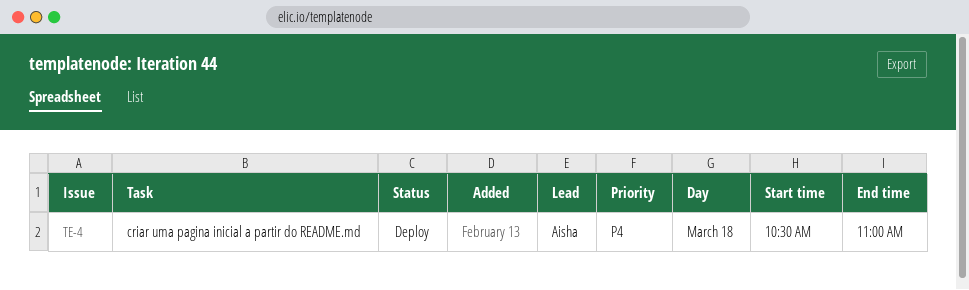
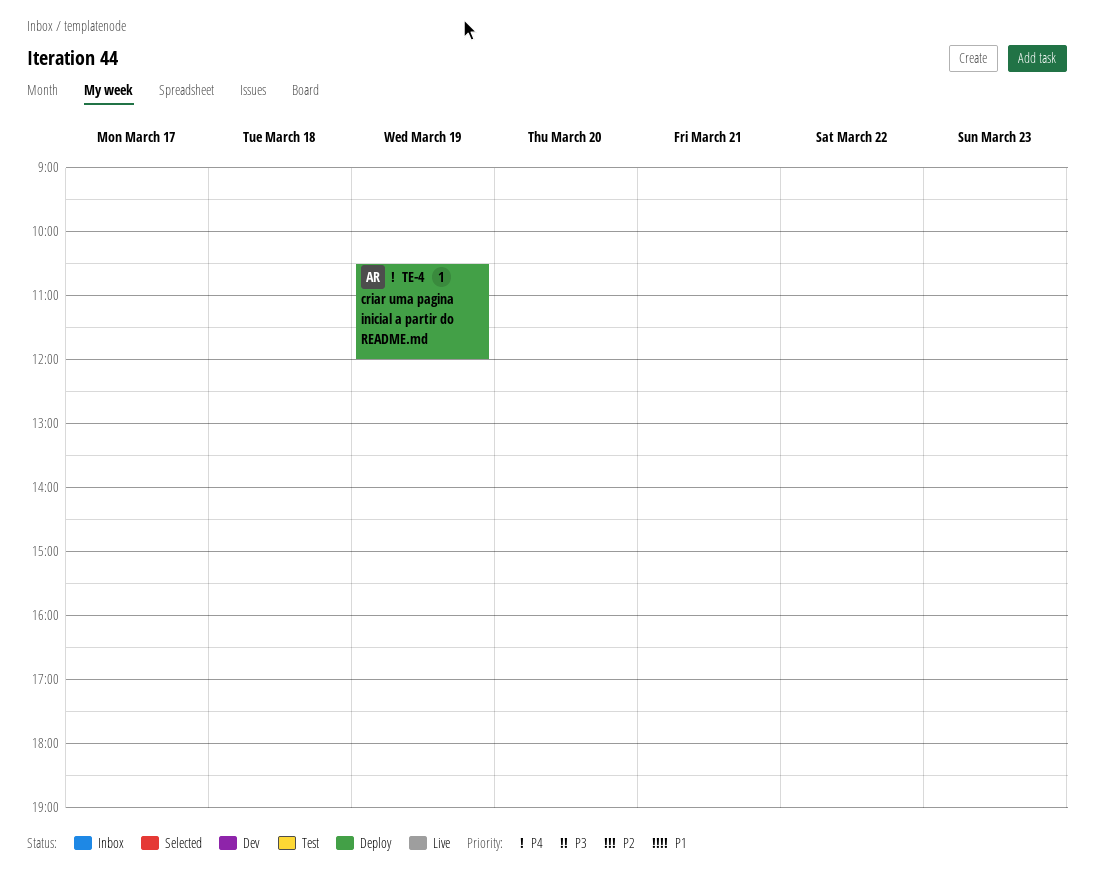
TE-4, day: Mar 18 -> Mar 19
TE-4, ends: 11:00 -> 12:00

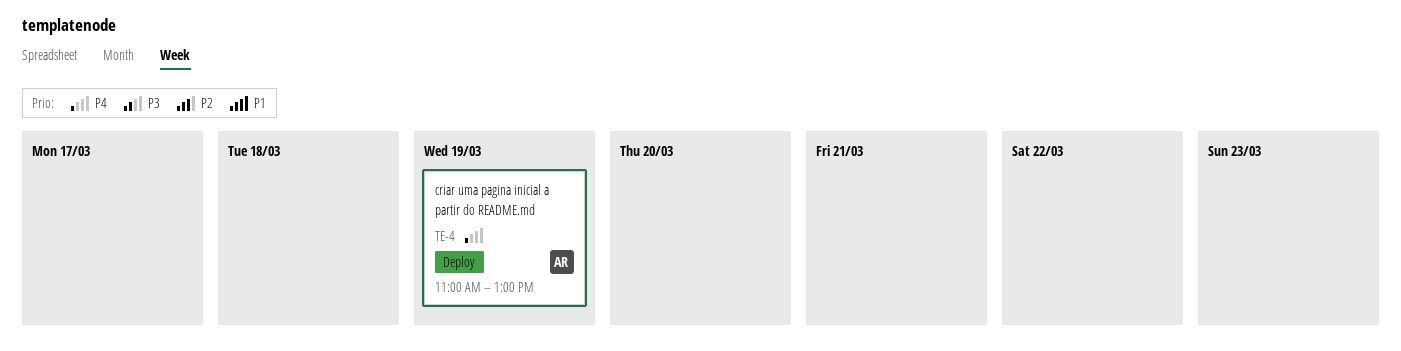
TE-4, begins: 10:30 -> 11:00
TE-4, ends: 12:00 -> 13:00

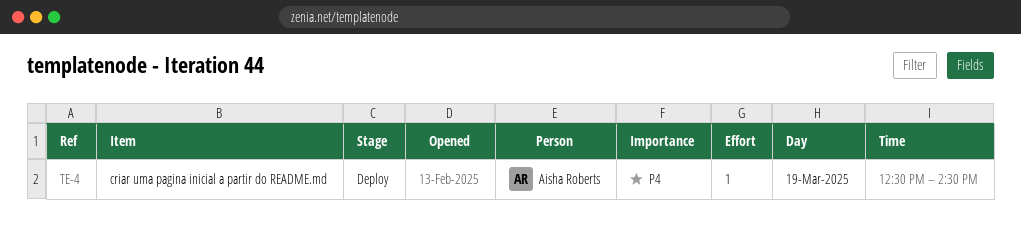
TE-4, begins: 11:00 -> 12:30
TE-4, ends: 13:00 -> 14:30

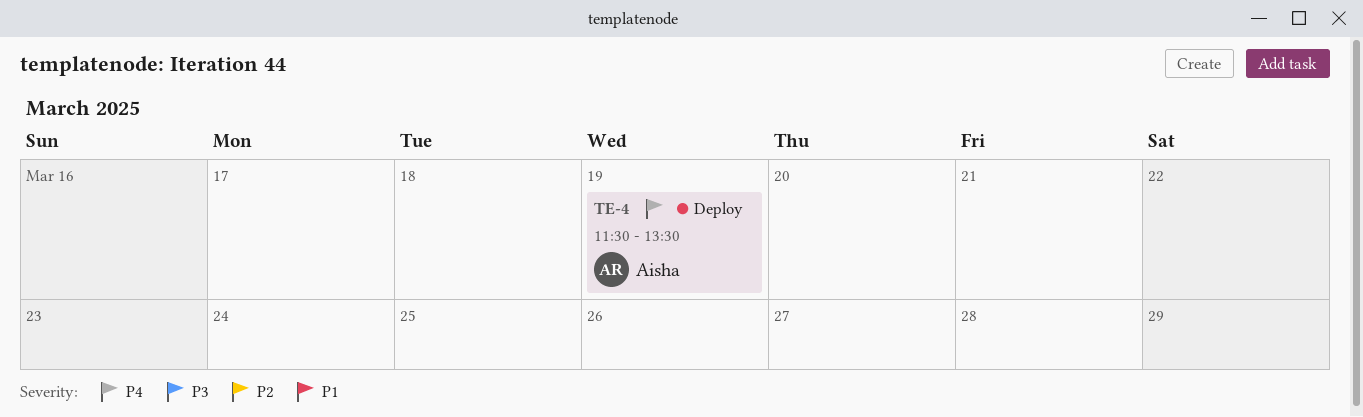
TE-4, begins: 12:30 -> 11:30
TE-4, ends: 14:30 -> 13:30

